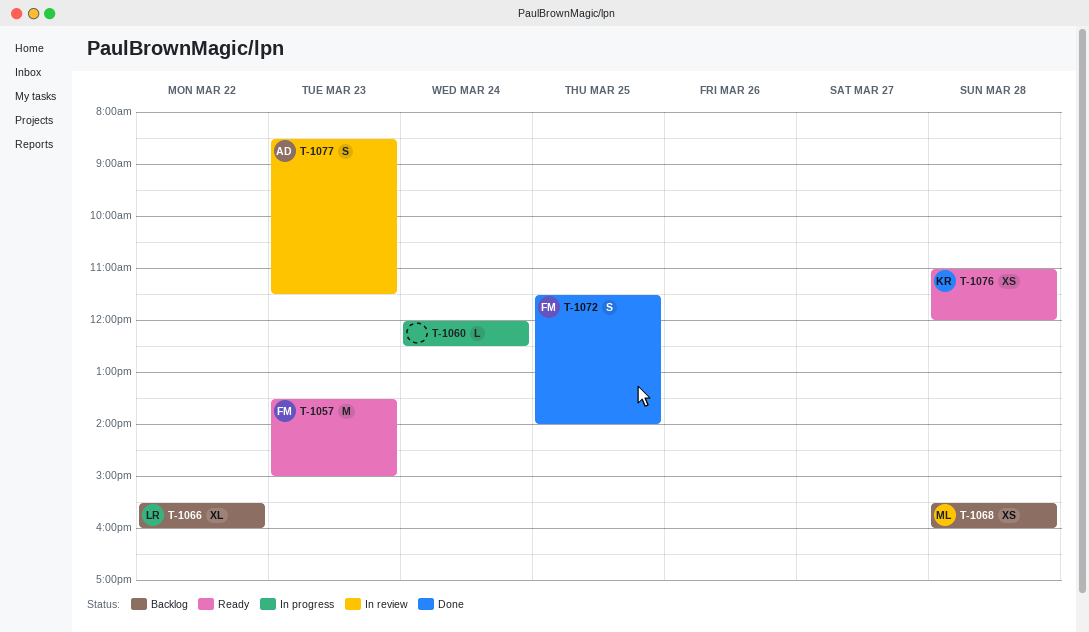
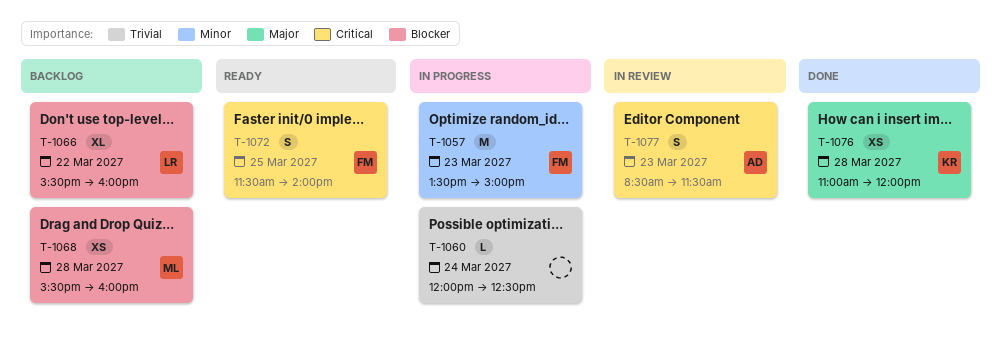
T-1057, status: Ready -> In progress
T-1072, status: Done -> Ready
T-1076, status: Ready -> Done

